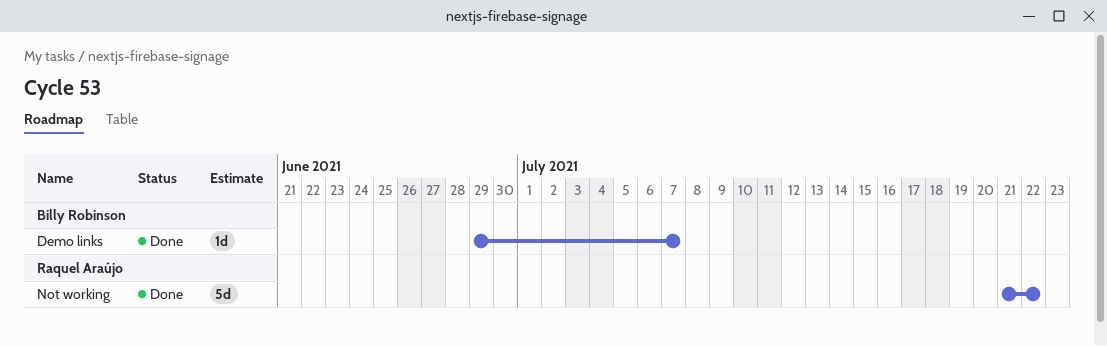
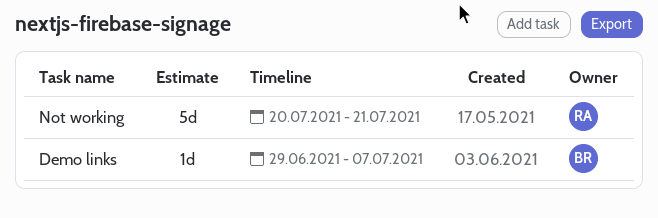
Not working, start: Jul 21 -> Jul 20
Not working, due: Jul 22 -> Jul 21

